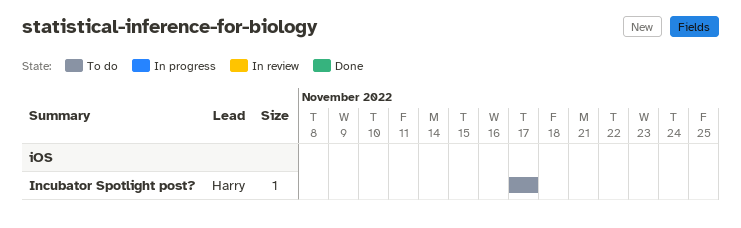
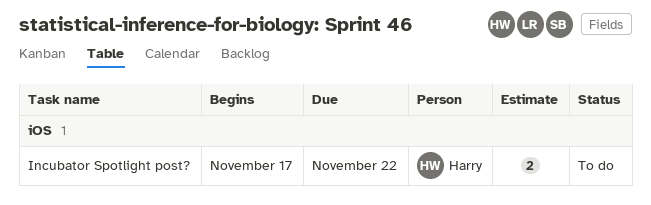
Incubator Spotlight post?, estimate: 1 -> 2
Incubator Spotlight post?, due: Nov 17 -> Nov 22

